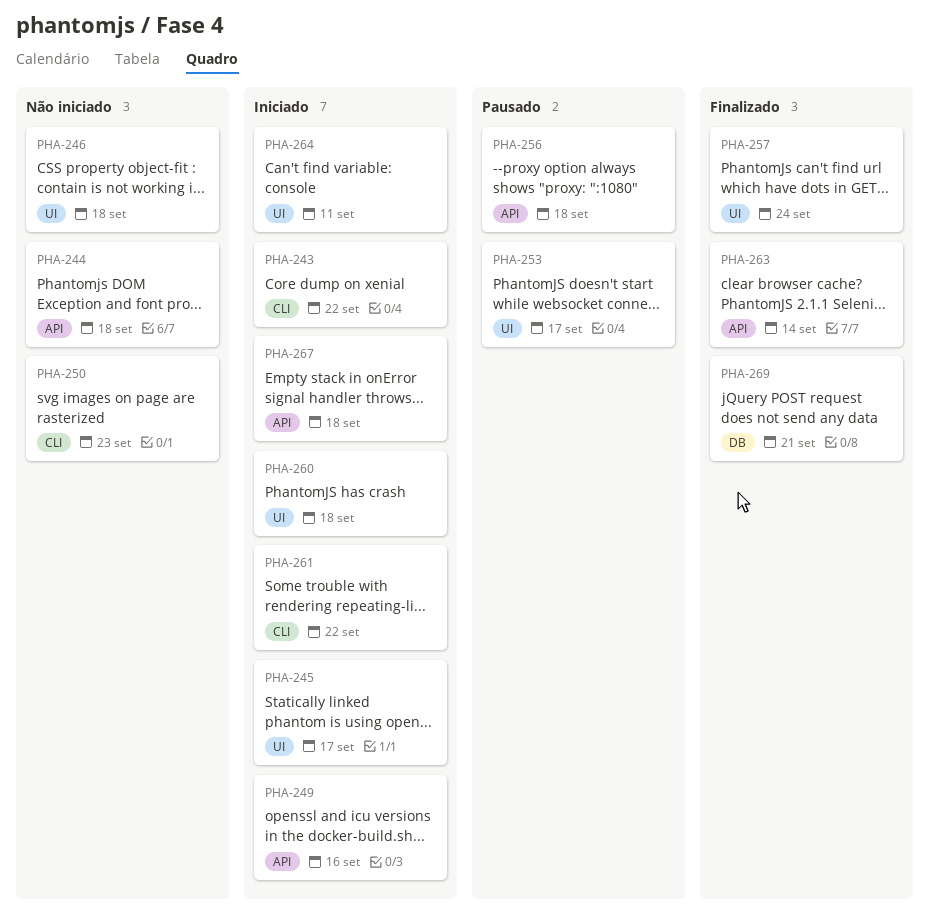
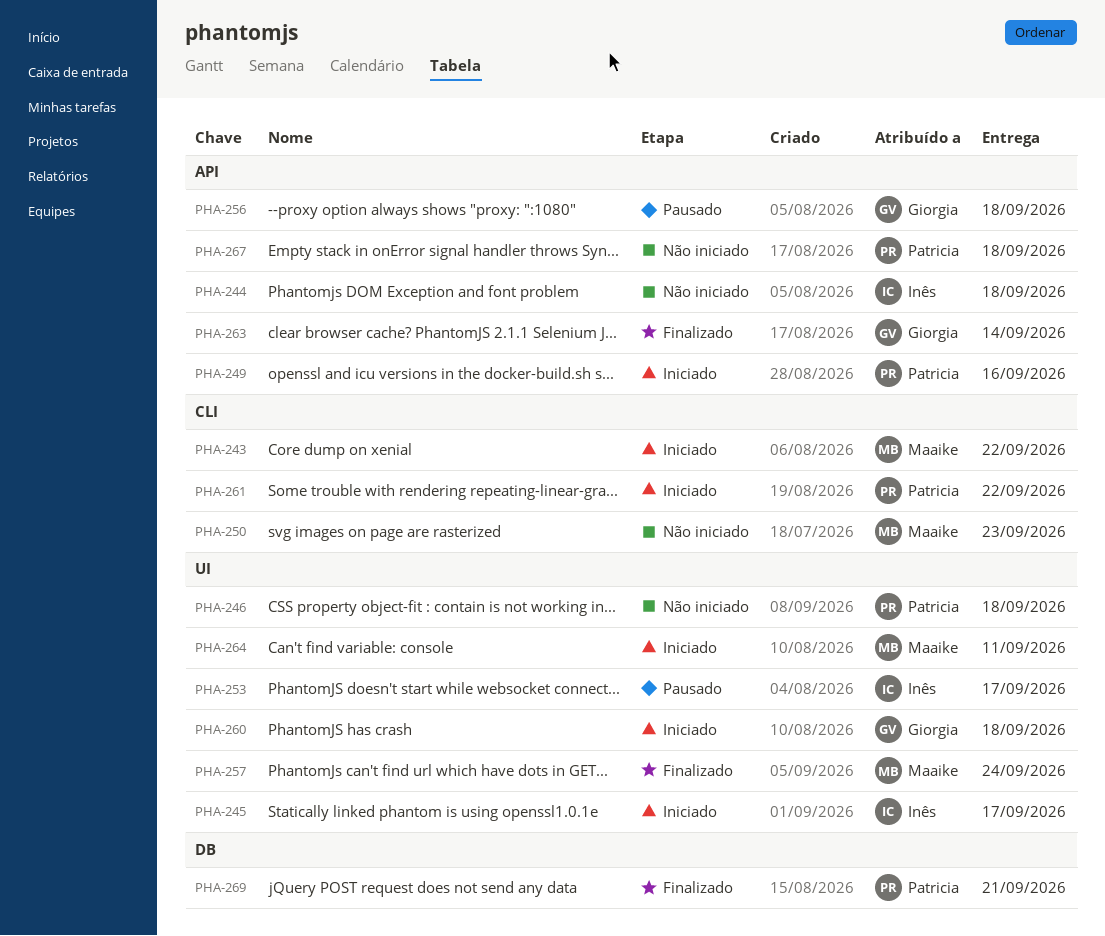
PHA-267, status: Iniciado -> Não iniciado

